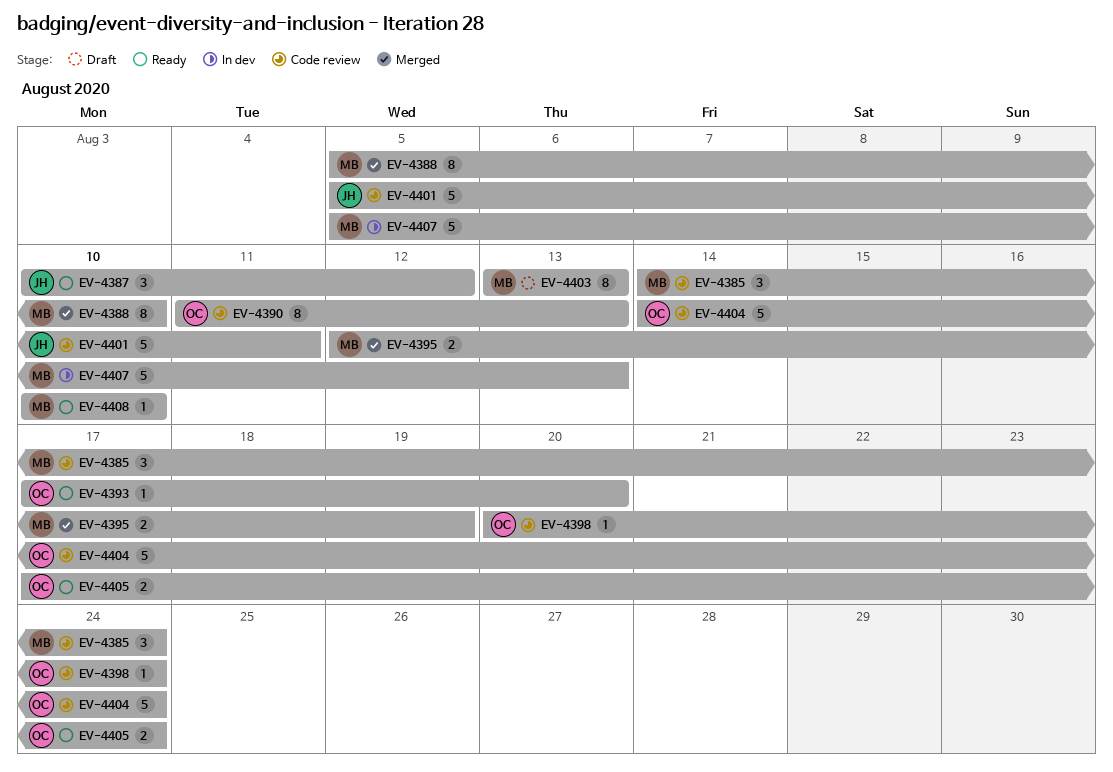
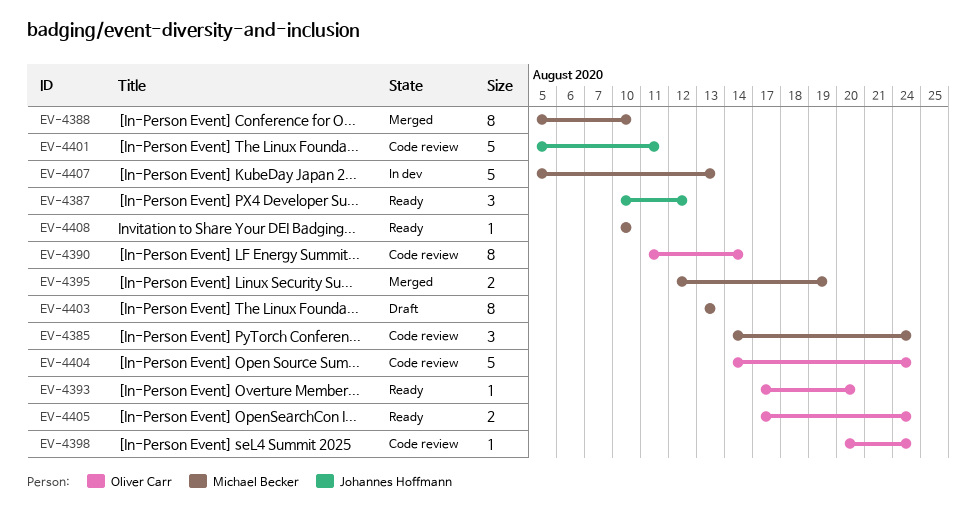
EV-4390, due: Aug 13 -> Aug 14

